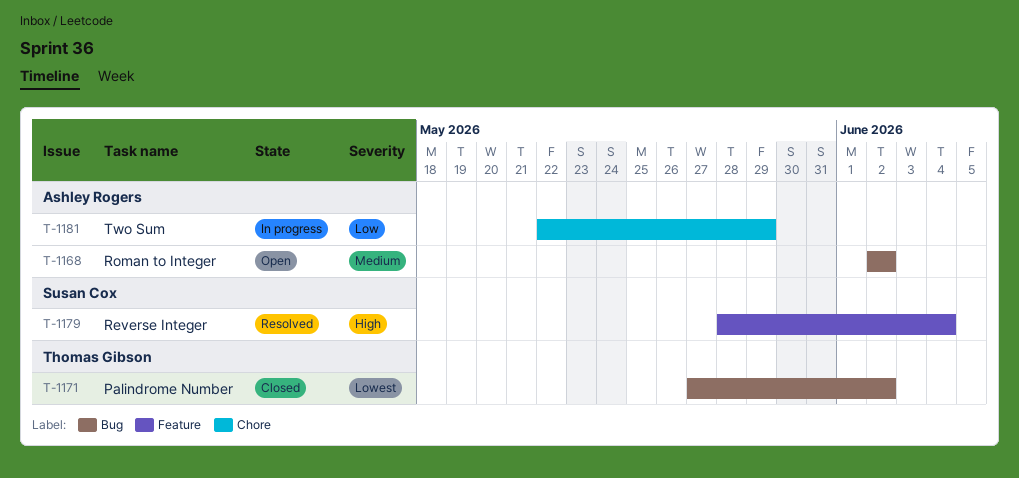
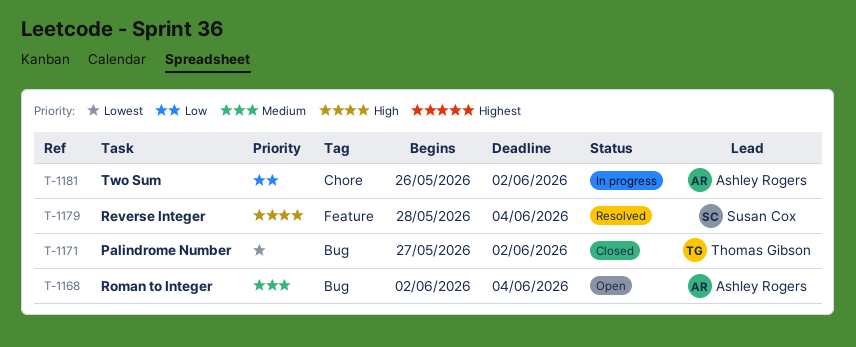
T-1168, due: Jun 2 -> Jun 4
T-1181, start: May 22 -> May 26
T-1181, due: May 29 -> Jun 2

